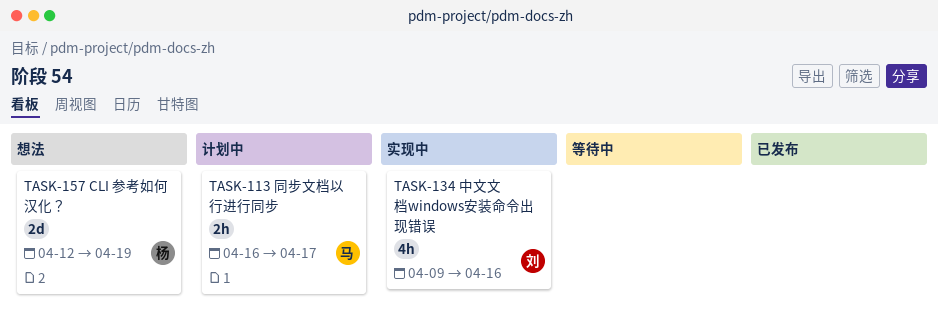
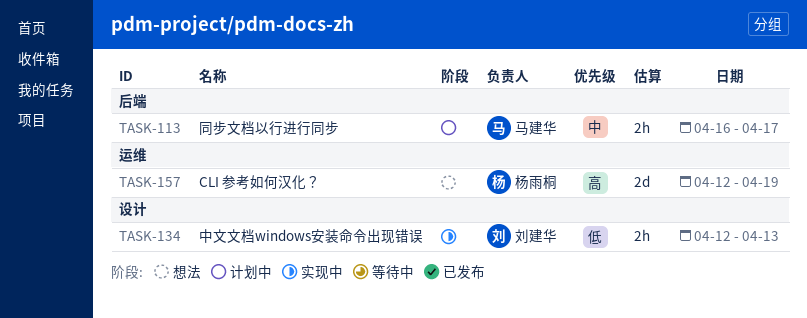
TASK-134, estimate: 4h -> 2h
TASK-134, start: Apr 9 -> Apr 12
TASK-134, due: Apr 16 -> Apr 13

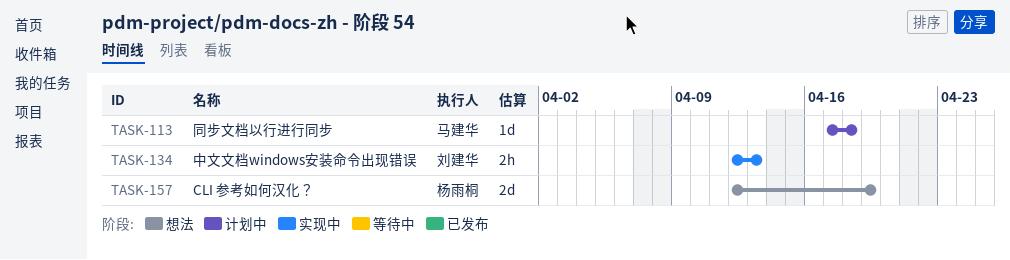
TASK-113, estimate: 2h -> 1d
TASK-113, start: Apr 16 -> Apr 17
TASK-113, due: Apr 17 -> Apr 18

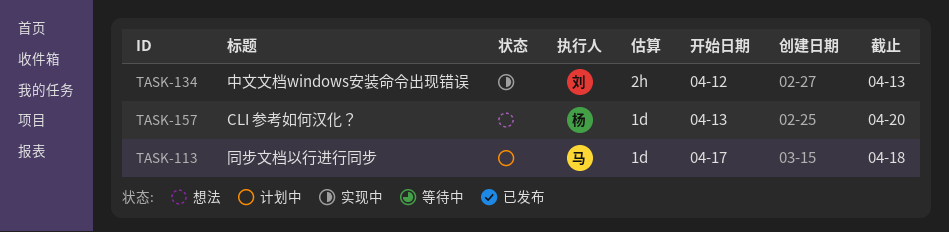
TASK-157, estimate: 2d -> 1d
TASK-157, start: Apr 12 -> Apr 13
TASK-157, due: Apr 19 -> Apr 20

